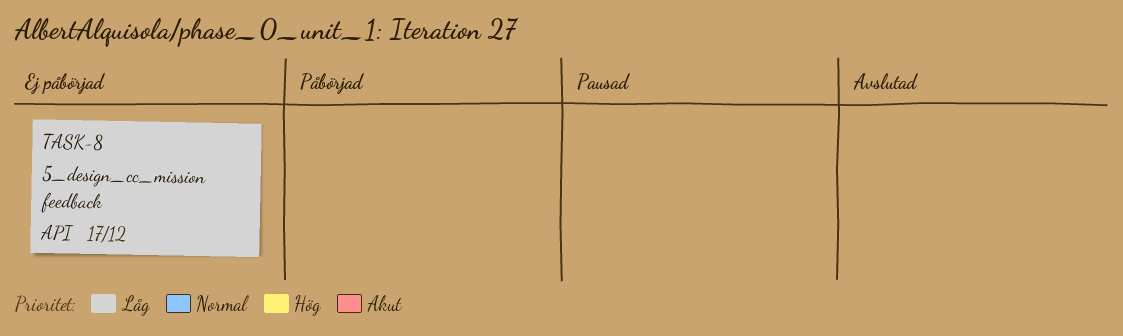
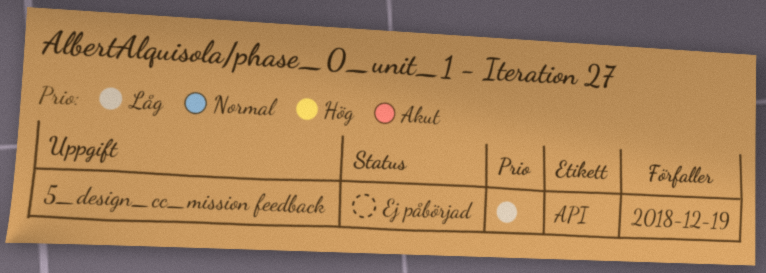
5_design_cc_mission feedback, due: Dec 17 -> Dec 19

